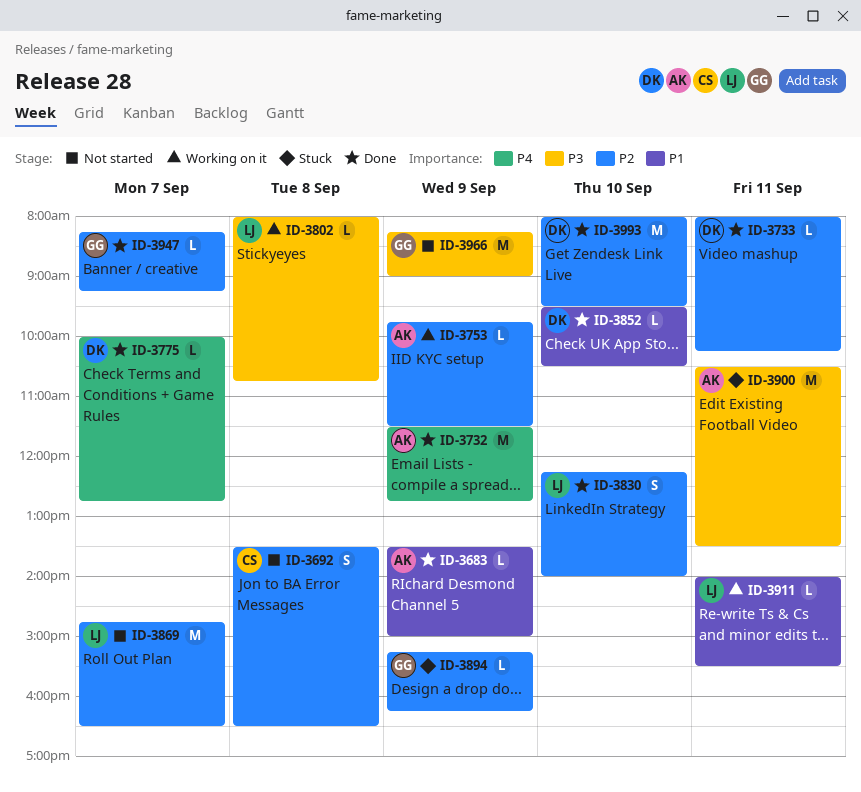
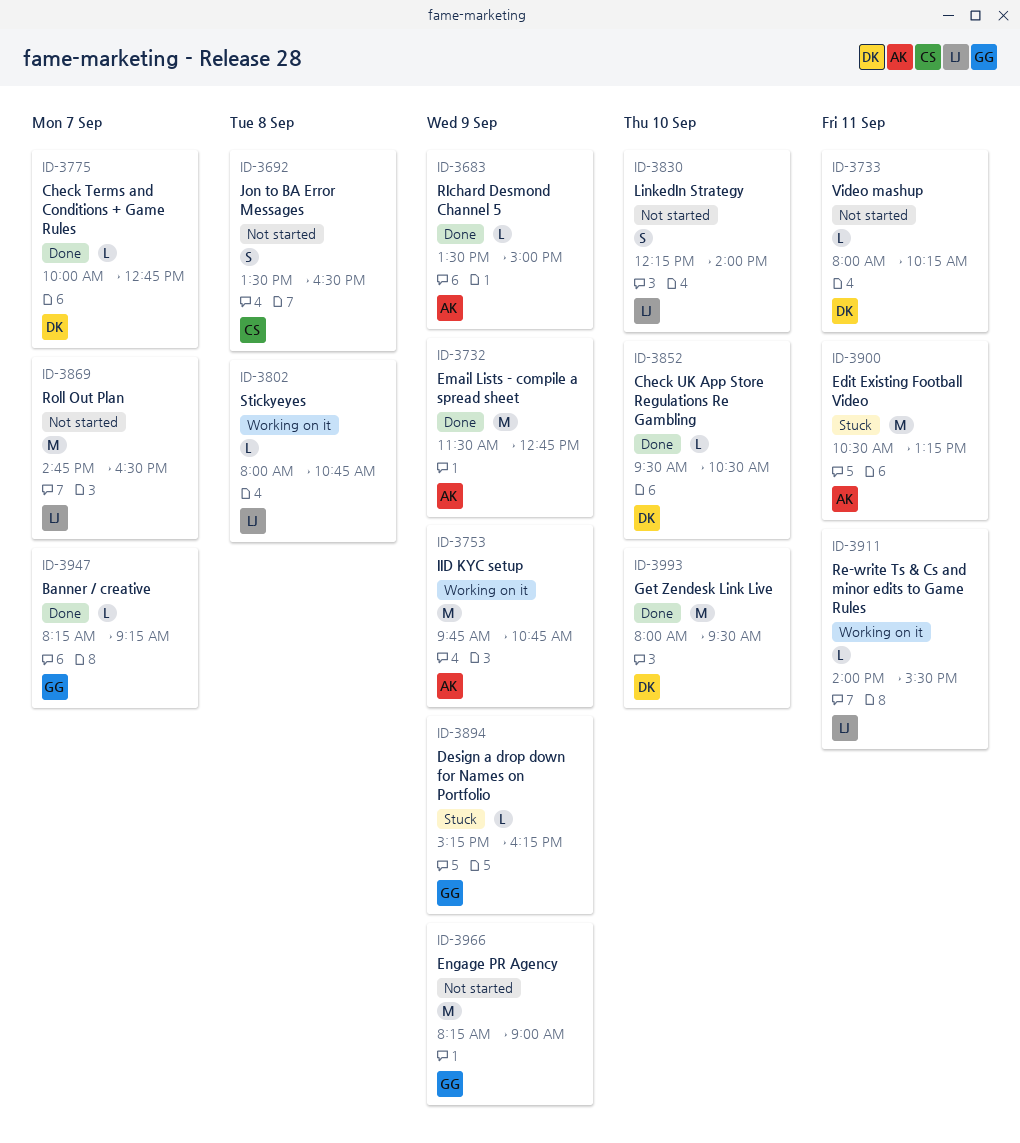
ID-3733, status: Done -> Not started
ID-3753, estimate: L -> M
ID-3753, ends: 11:30 -> 10:45
ID-3830, status: Done -> Not started
ID-3900, ends: 13:30 -> 13:15

